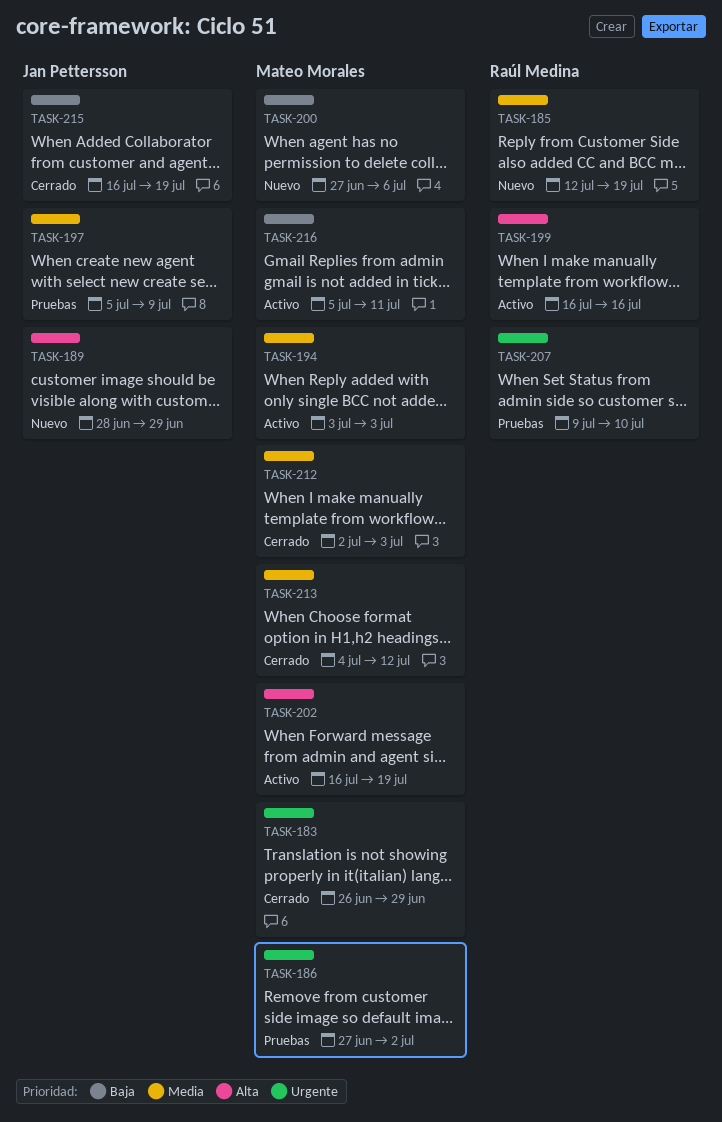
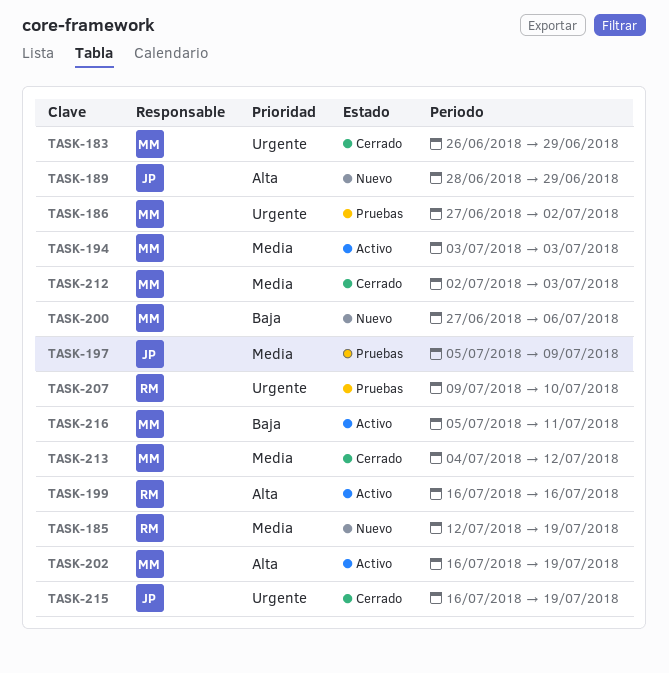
TASK-215, priority: Baja -> Urgente

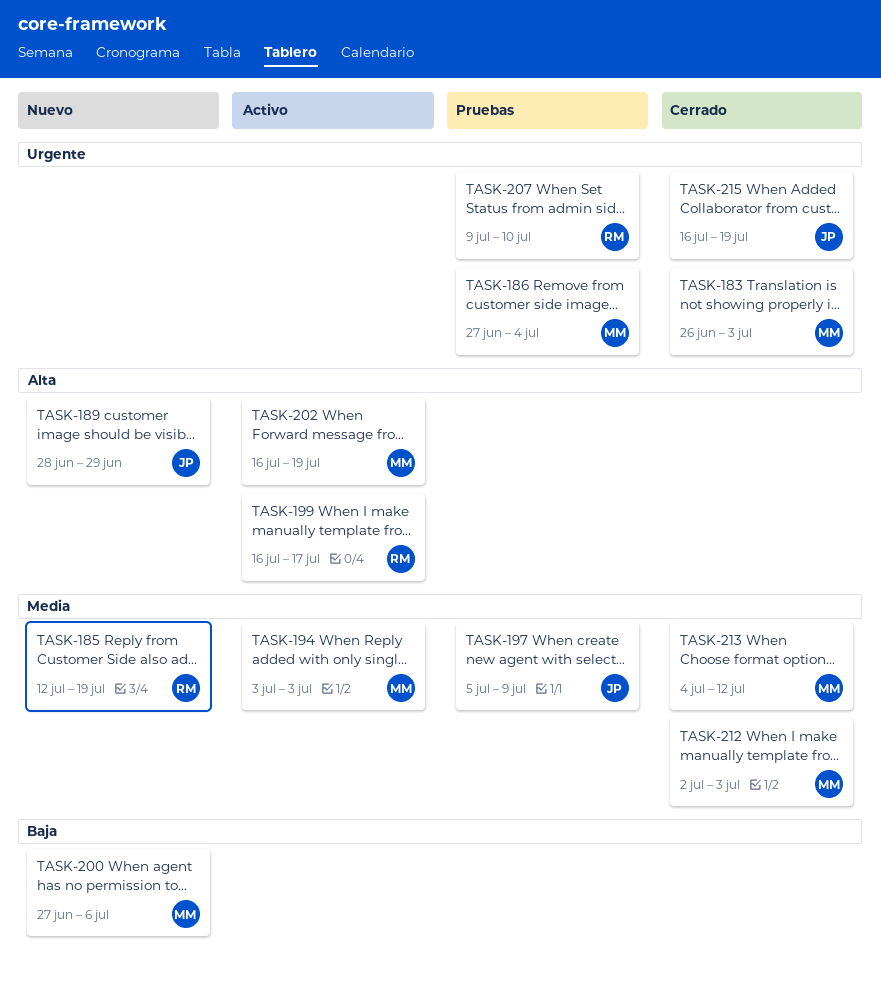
TASK-183, due: Jun 29 -> Jul 3
TASK-186, due: Jul 2 -> Jul 4
TASK-199, due: Jul 16 -> Jul 17
TASK-216: present -> none

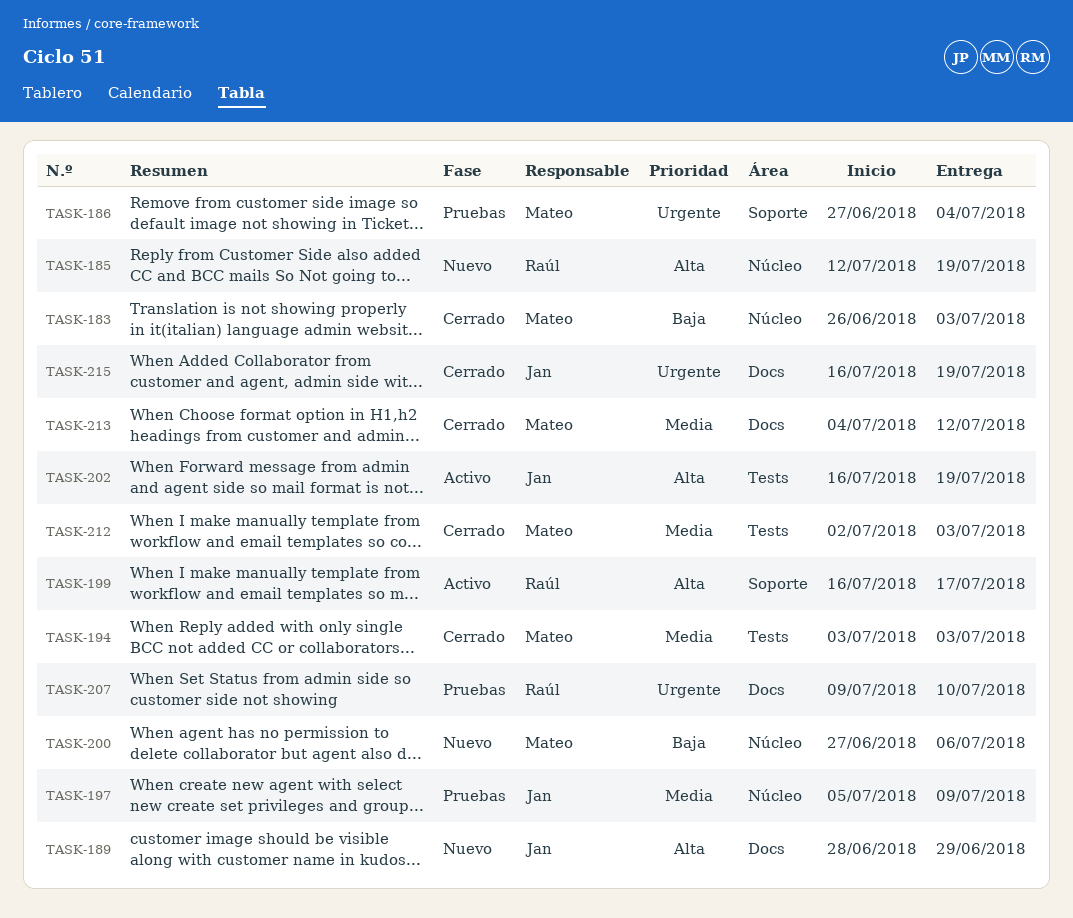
TASK-183, priority: Urgente -> Baja
TASK-185, priority: Media -> Alta
TASK-194, status: Activo -> Cerrado
TASK-202, owner: Mateo -> Jan

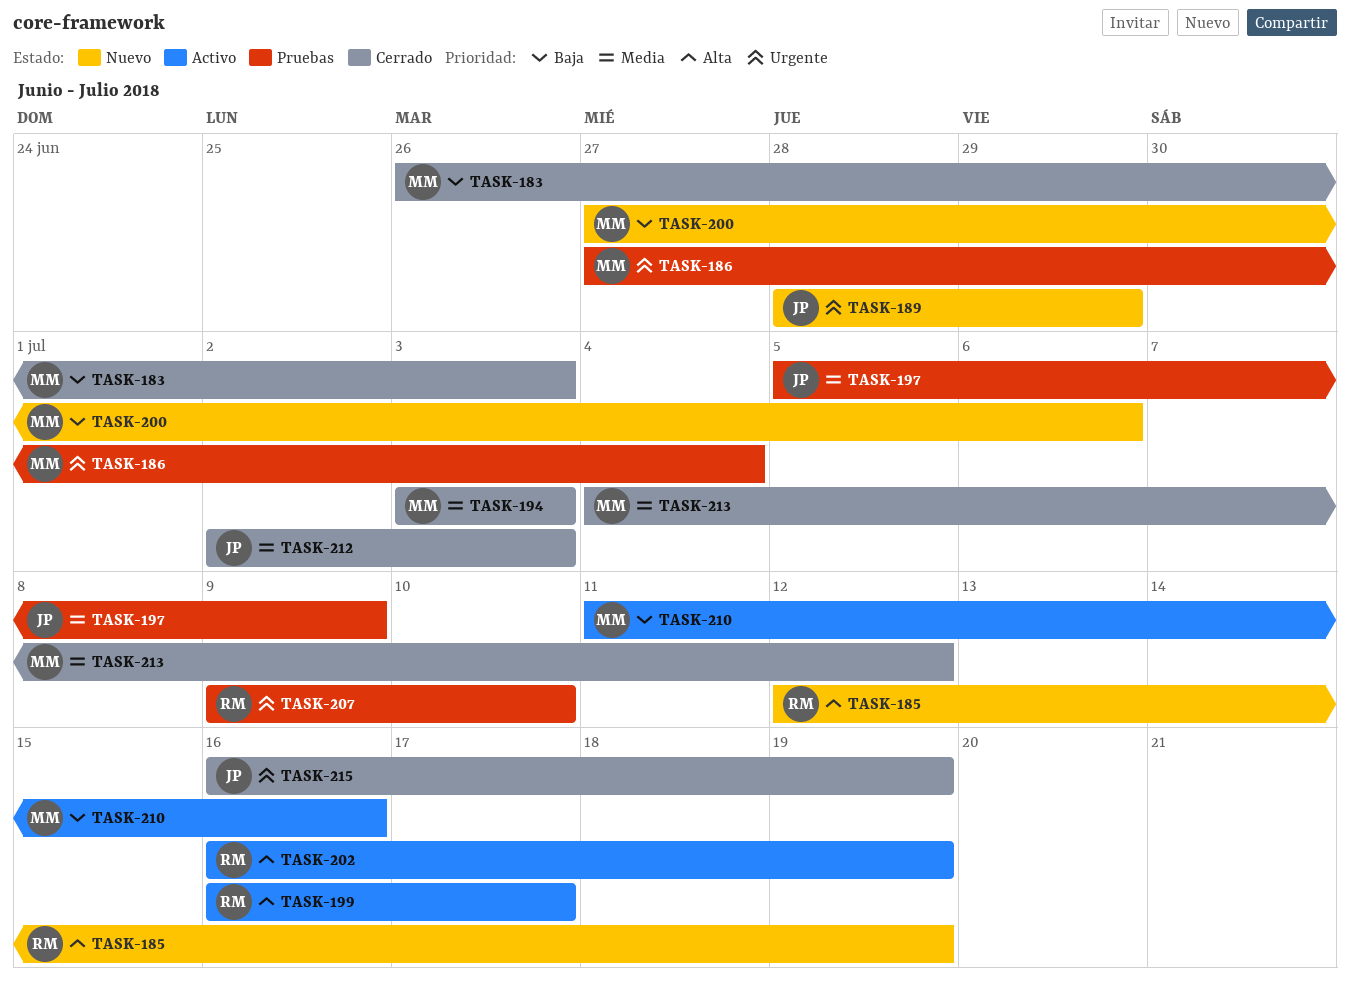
TASK-189, priority: Alta -> Urgente
TASK-202, owner: Jan -> Raúl
TASK-210: none -> present
TASK-212, owner: Mateo -> Jan

